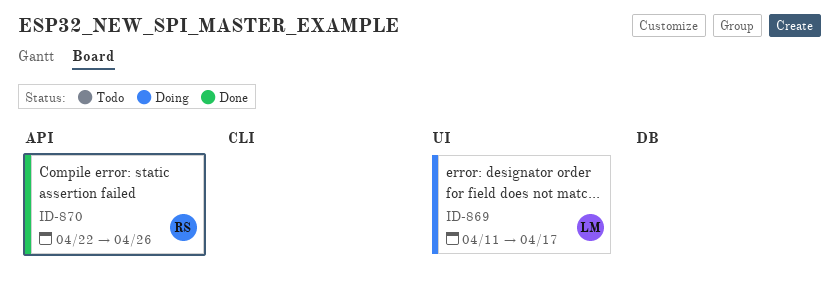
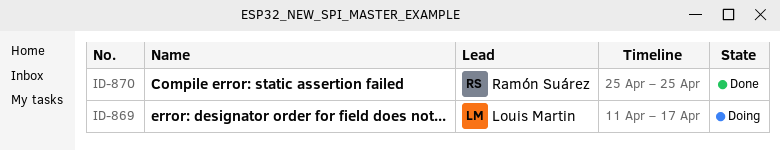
ID-870, start: Apr 22 -> Apr 25
ID-870, due: Apr 26 -> Apr 25

